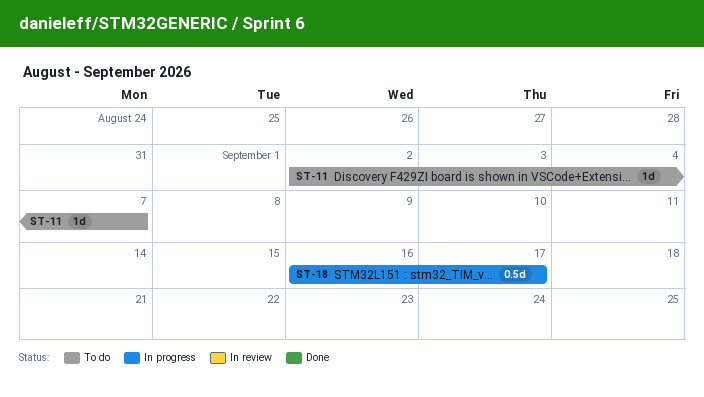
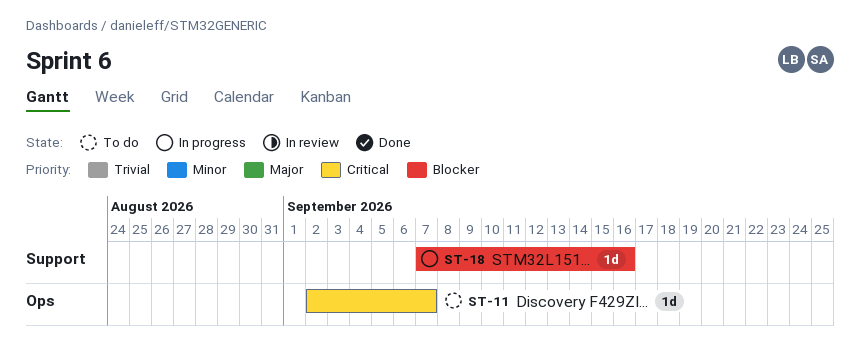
ST-18, estimate: 0.5d -> 1d
ST-18, start: Sep 16 -> Sep 7
ST-18, due: Sep 17 -> Sep 16

